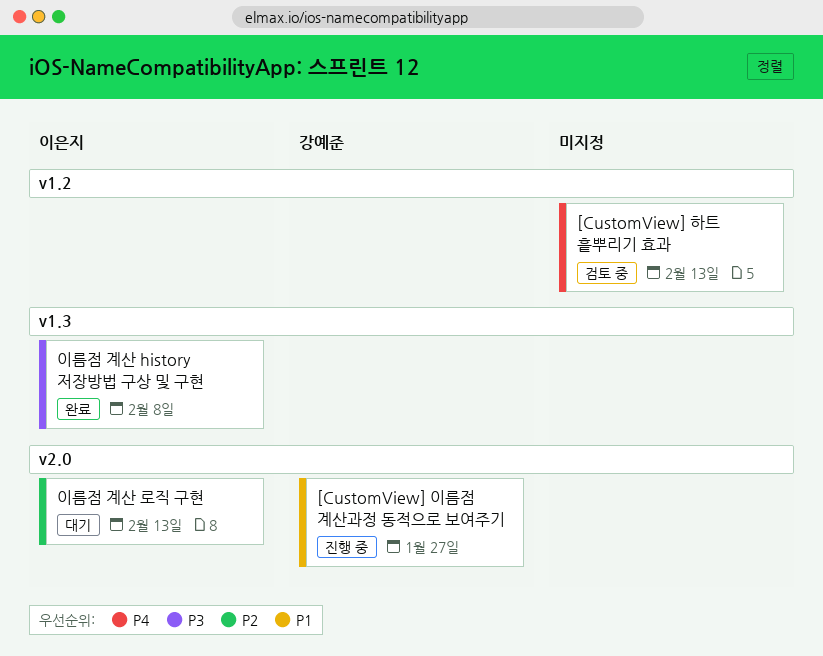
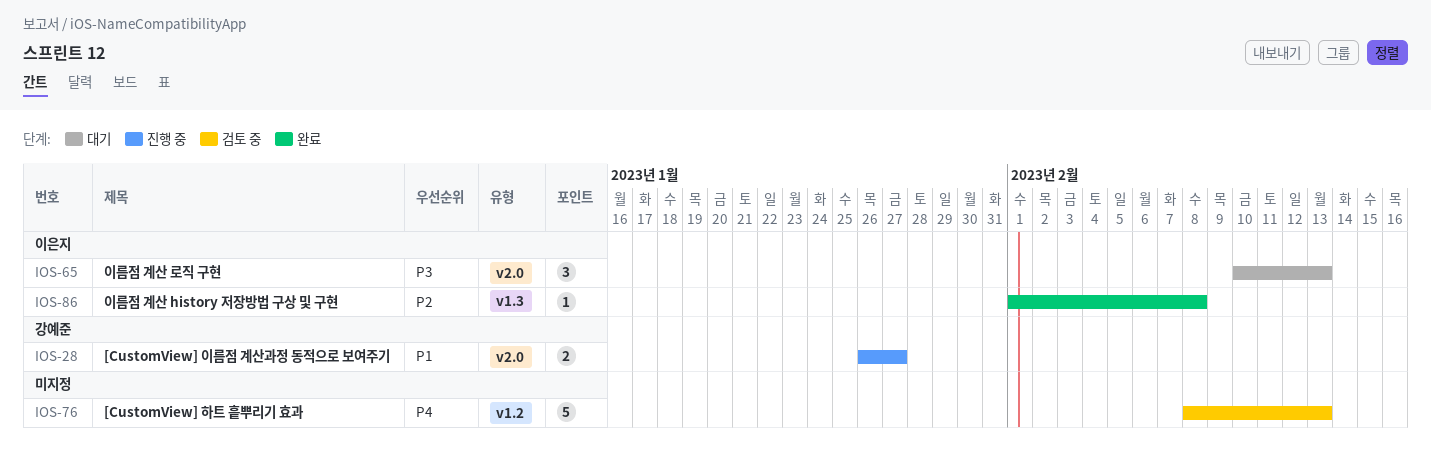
이름점 계산 history 저장방법 구상 및 구현, priority: P3 -> P2
이름점 계산 로직 구현, priority: P2 -> P3

